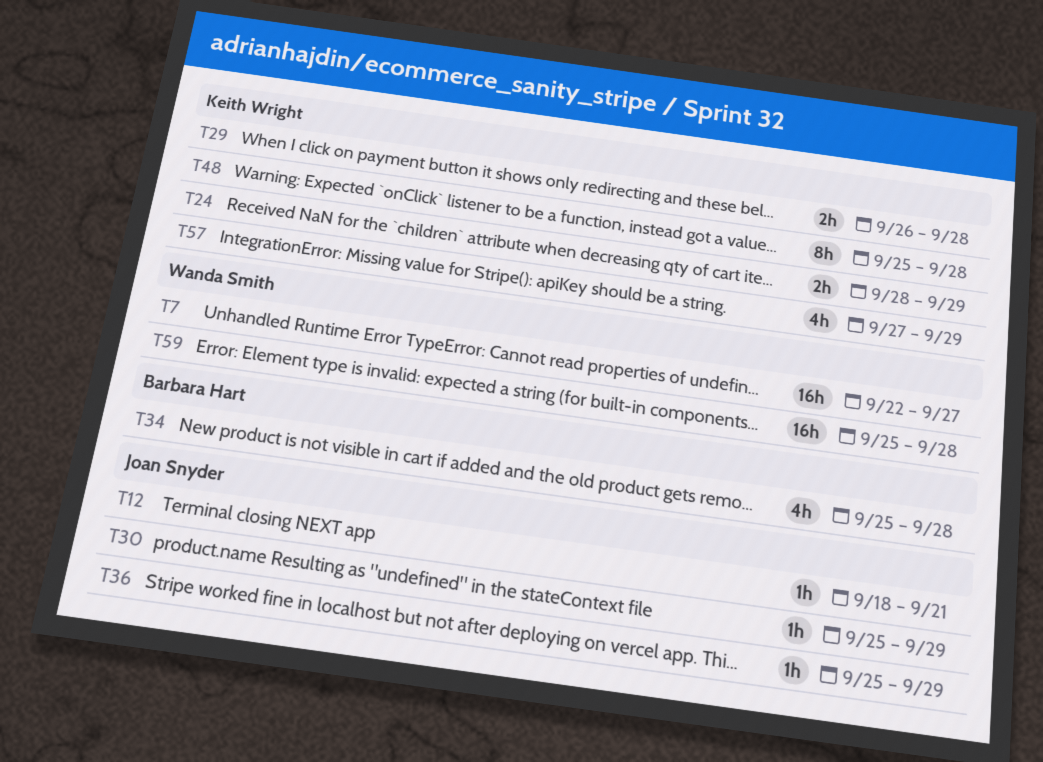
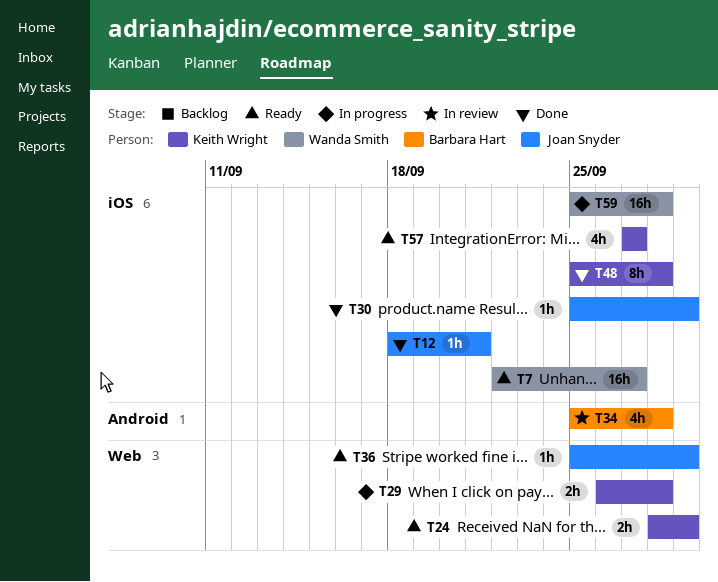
T57, due: Sep 29 -> Sep 27

